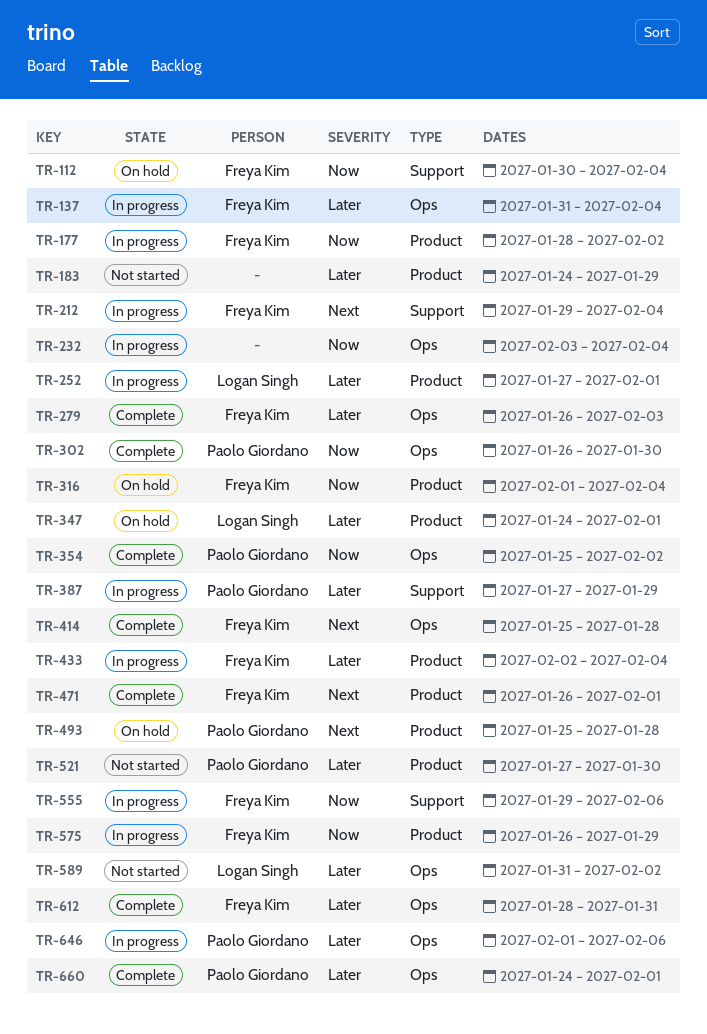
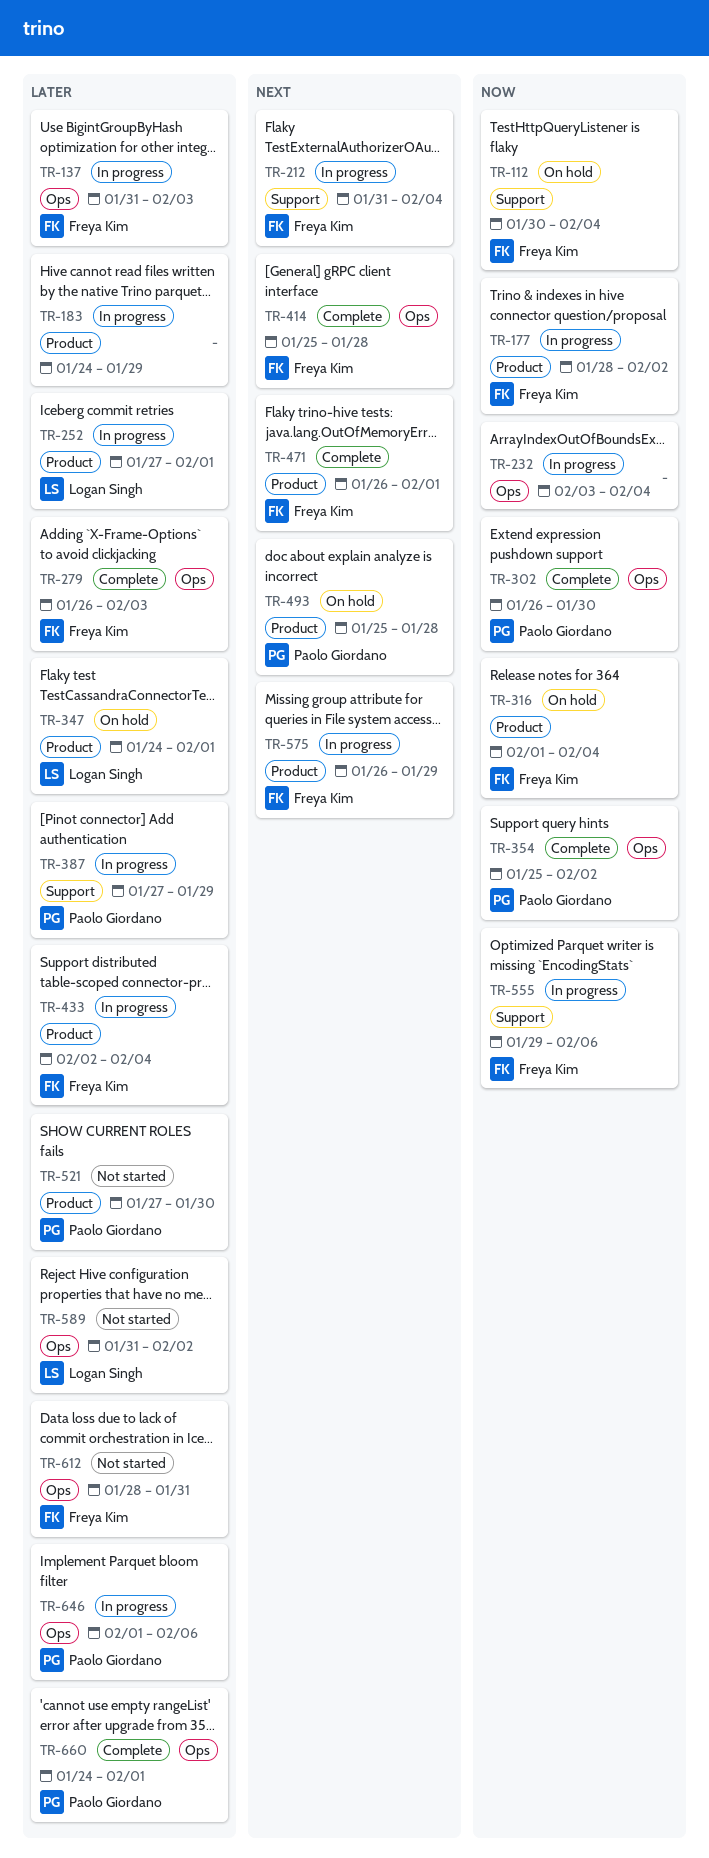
TR-137, due: Feb 4 -> Feb 3
TR-183, status: Not started -> In progress
TR-212, start: Jan 29 -> Jan 31
TR-575, priority: Now -> Next
TR-612, status: Complete -> Not started

